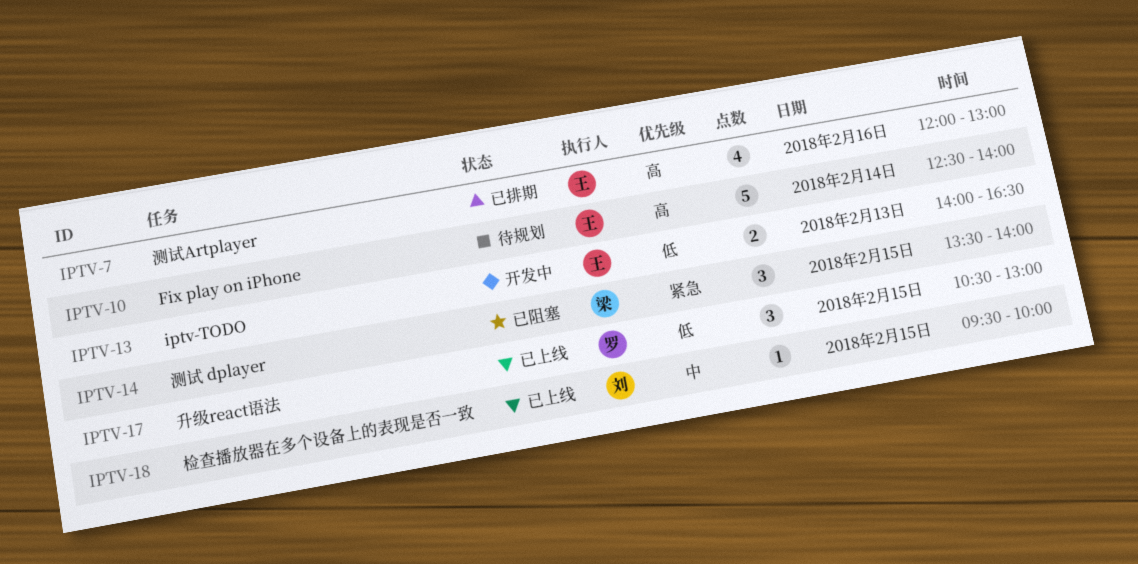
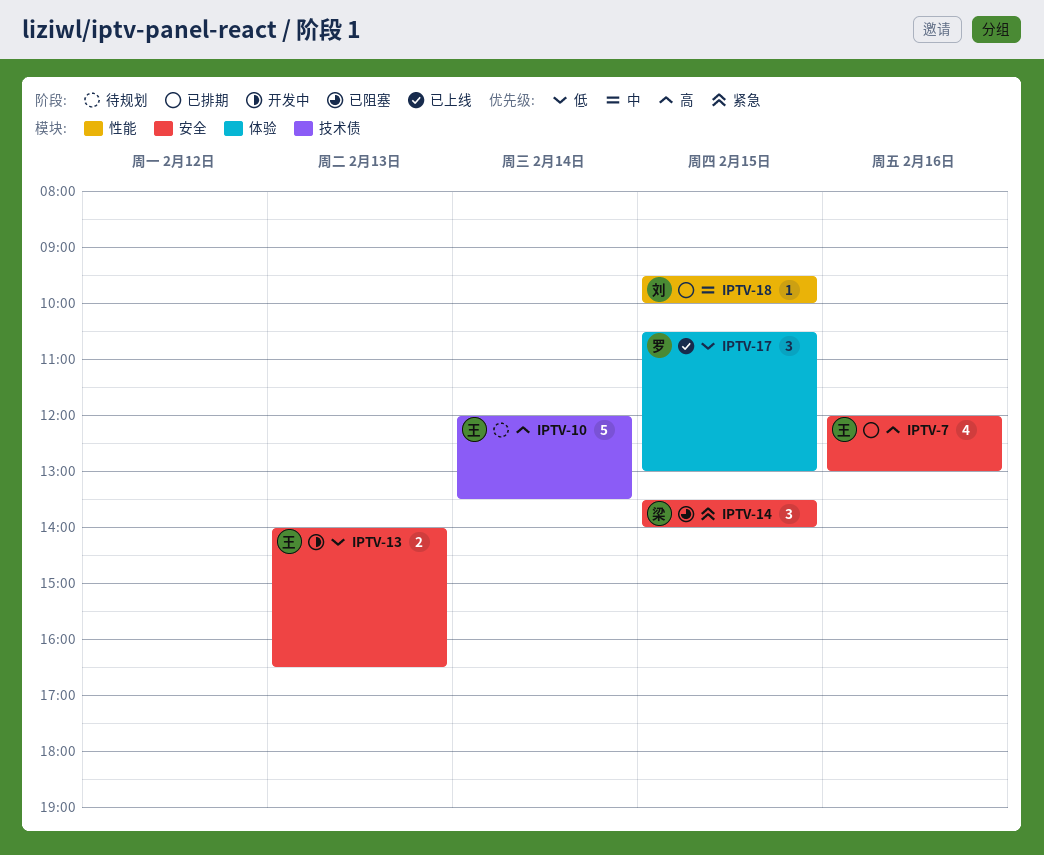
IPTV-10, begins: 12:30 -> 12:00
IPTV-10, ends: 14:00 -> 13:30
IPTV-18, status: 已上线 -> 已排期

